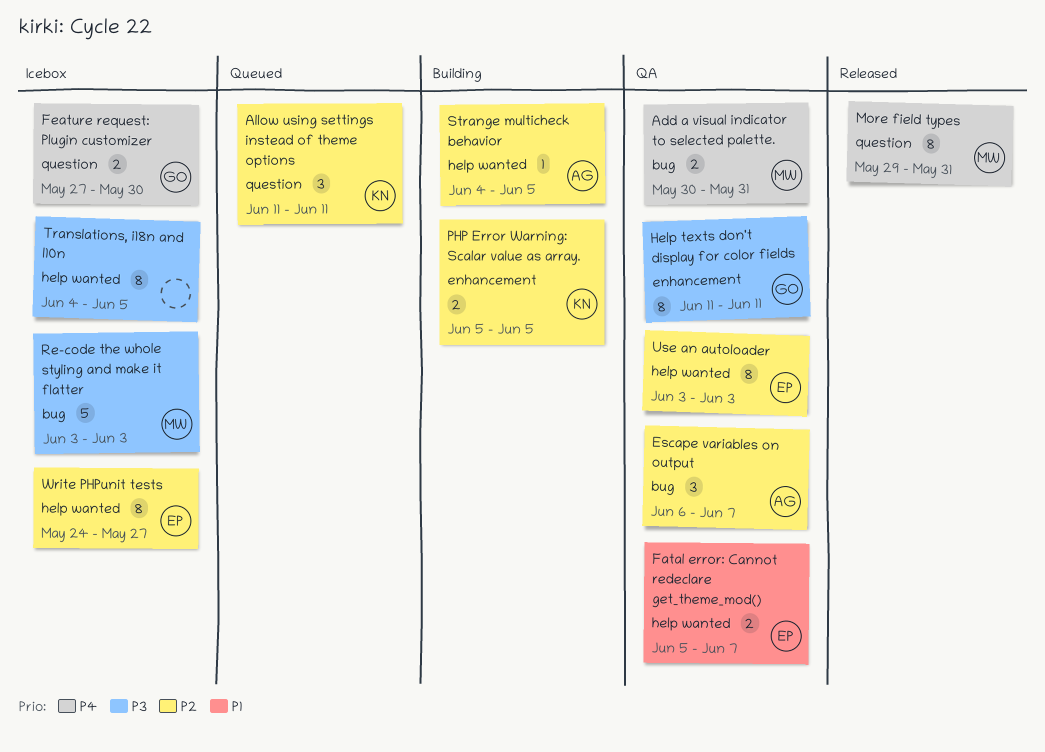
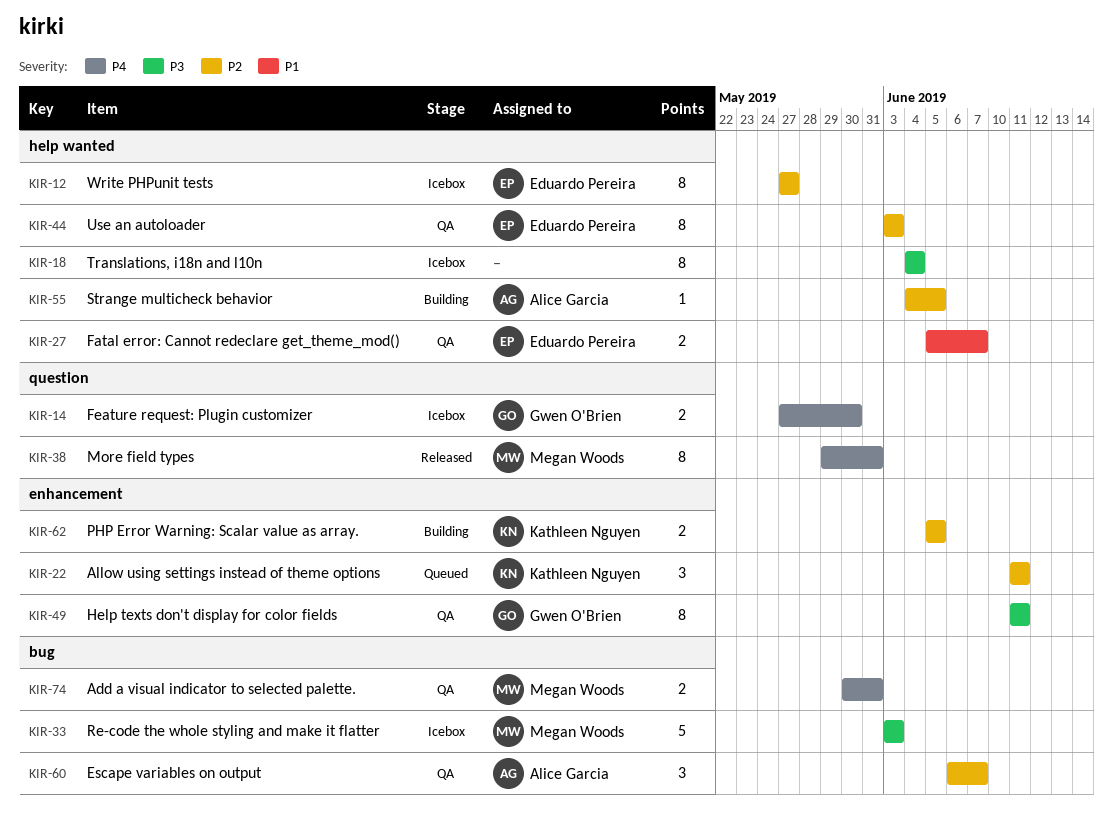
Allow using settings instead of theme options, label: question -> enhancement
Translations, i18n and l10n, due: Jun 5 -> Jun 4
Write PHPunit tests, start: May 24 -> May 27

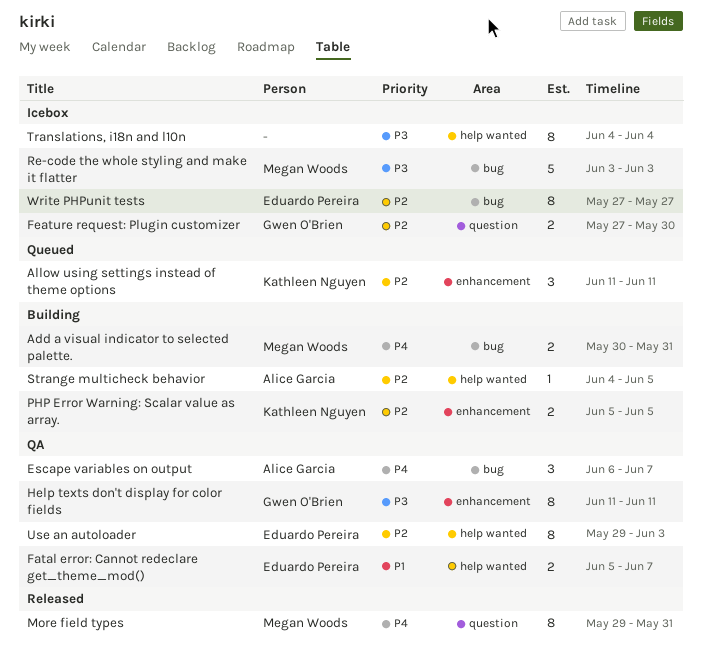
Add a visual indicator to selected palette., status: QA -> Building
Escape variables on output, priority: P2 -> P4
Feature request: Plugin customizer, priority: P4 -> P2
Use an autoloader, start: Jun 3 -> May 29
Write PHPunit tests, label: help wanted -> bug

